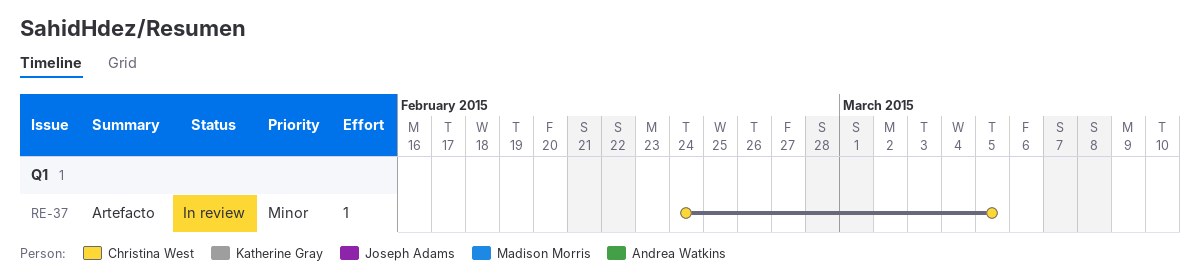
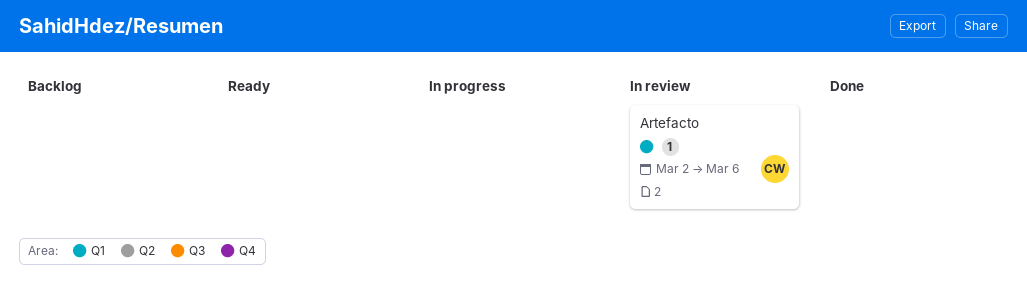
Artefacto, start: Feb 24 -> Mar 2
Artefacto, due: Mar 5 -> Mar 6

